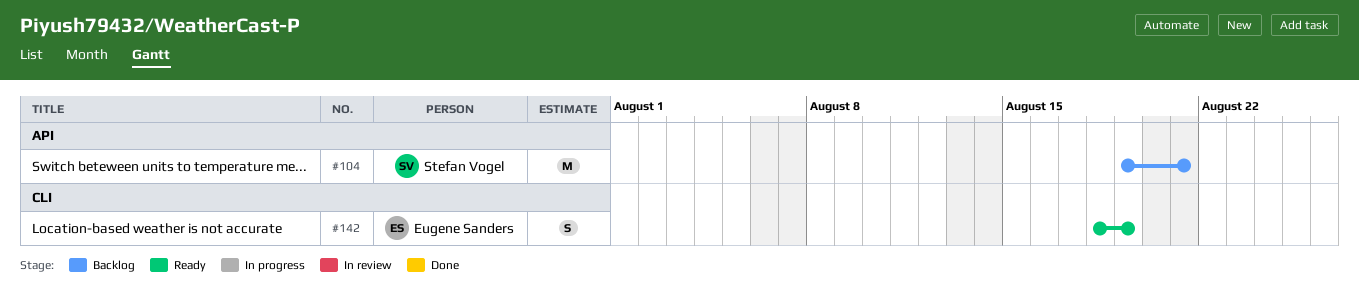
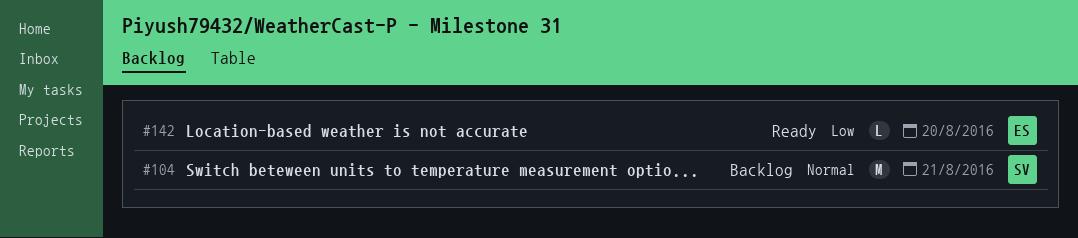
#142, estimate: S -> L
#142, due: Aug 19 -> Aug 20

